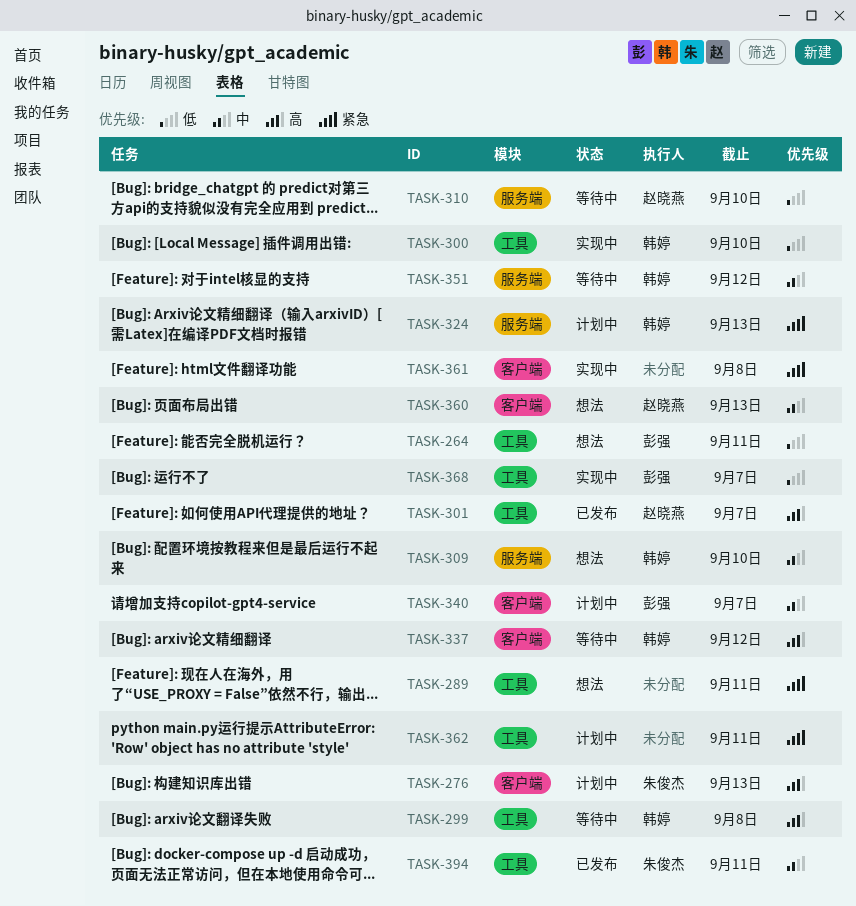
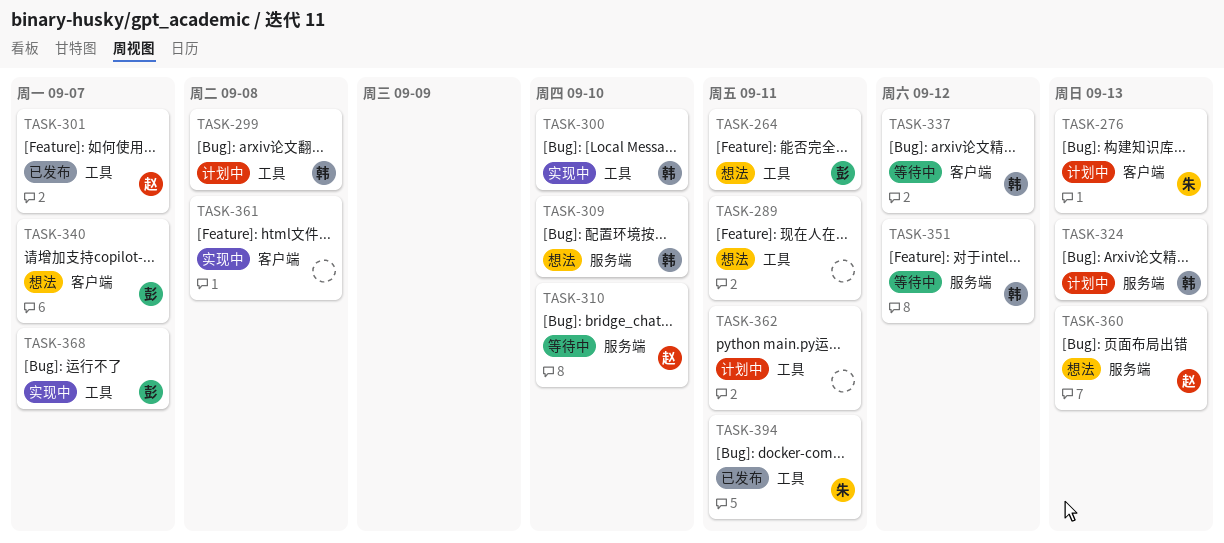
TASK-299, status: 等待中 -> 计划中
TASK-340, status: 计划中 -> 想法
TASK-360, label: 客户端 -> 服务端

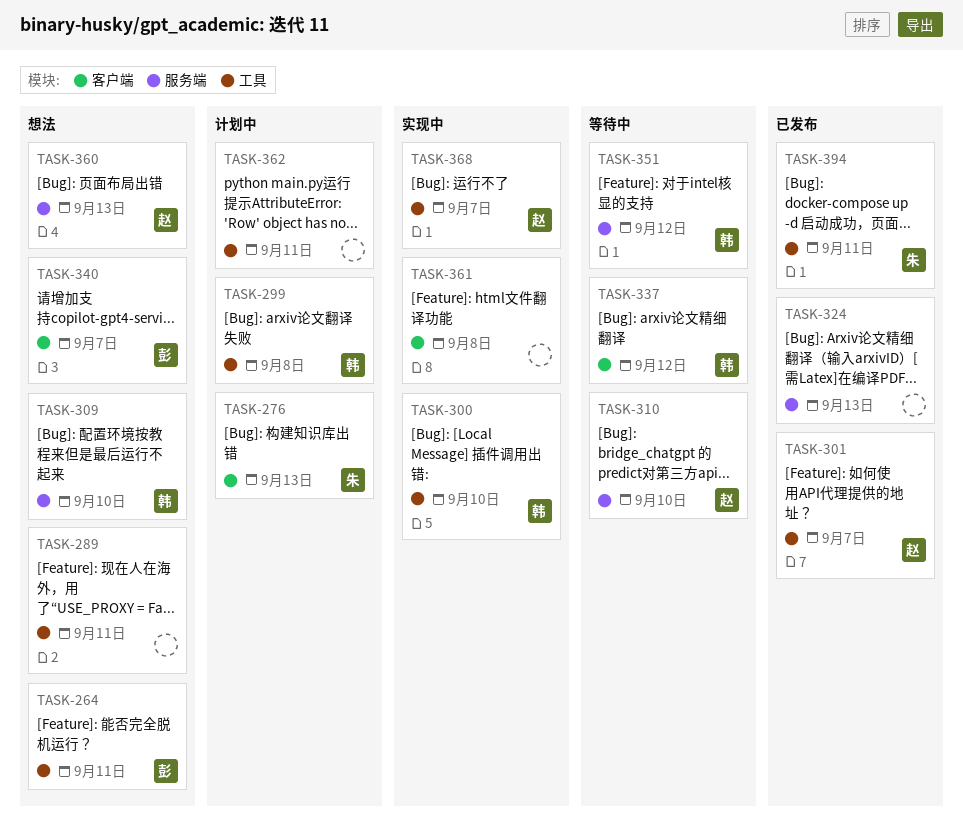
TASK-324, status: 计划中 -> 已发布
TASK-324, owner: 韩 -> none
TASK-368, owner: 彭 -> 赵

